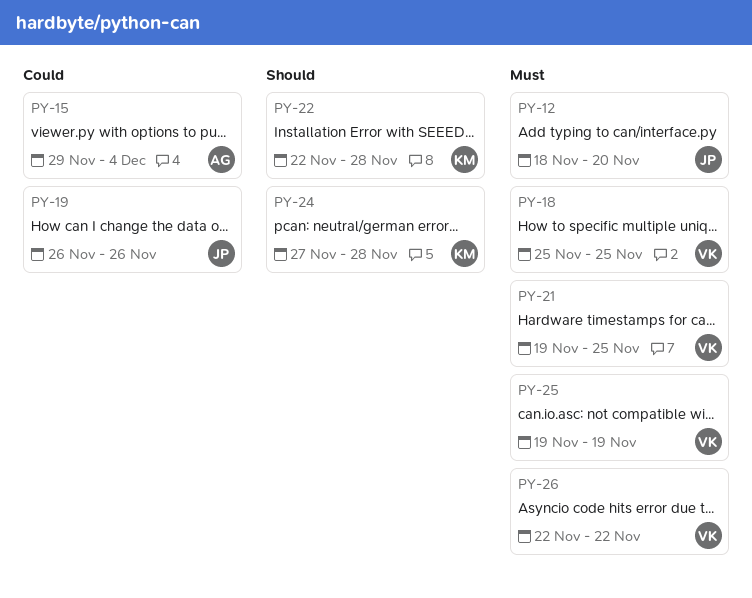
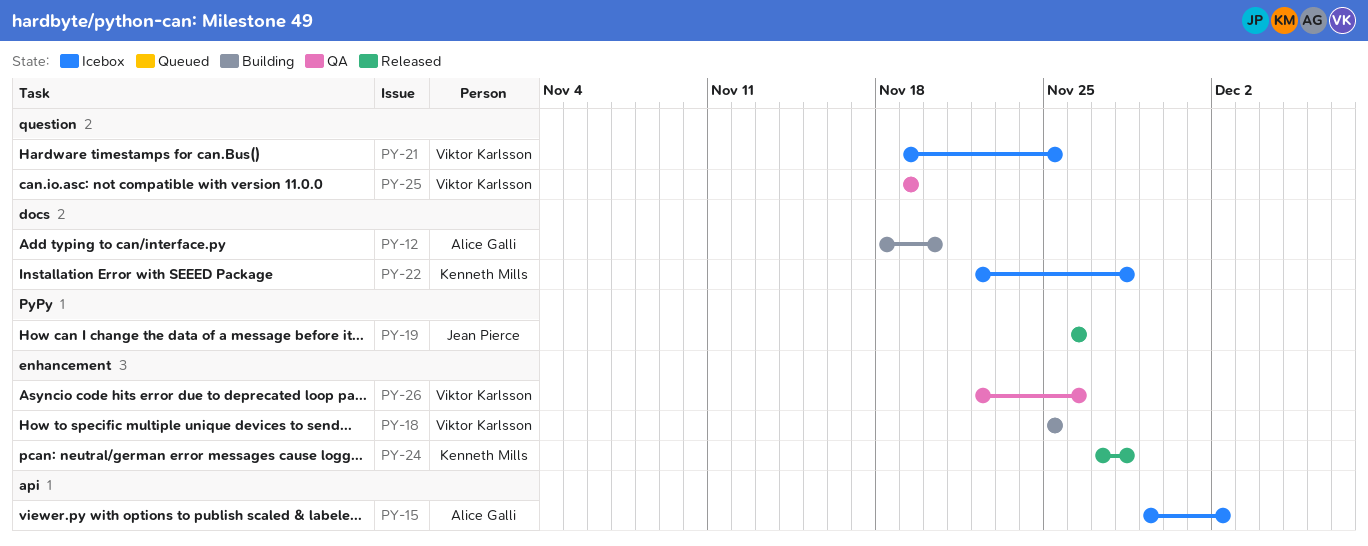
PY-12, owner: Jean Pierce -> Alice Galli
PY-15, due: Dec 4 -> Dec 2
PY-26, due: Nov 22 -> Nov 26

